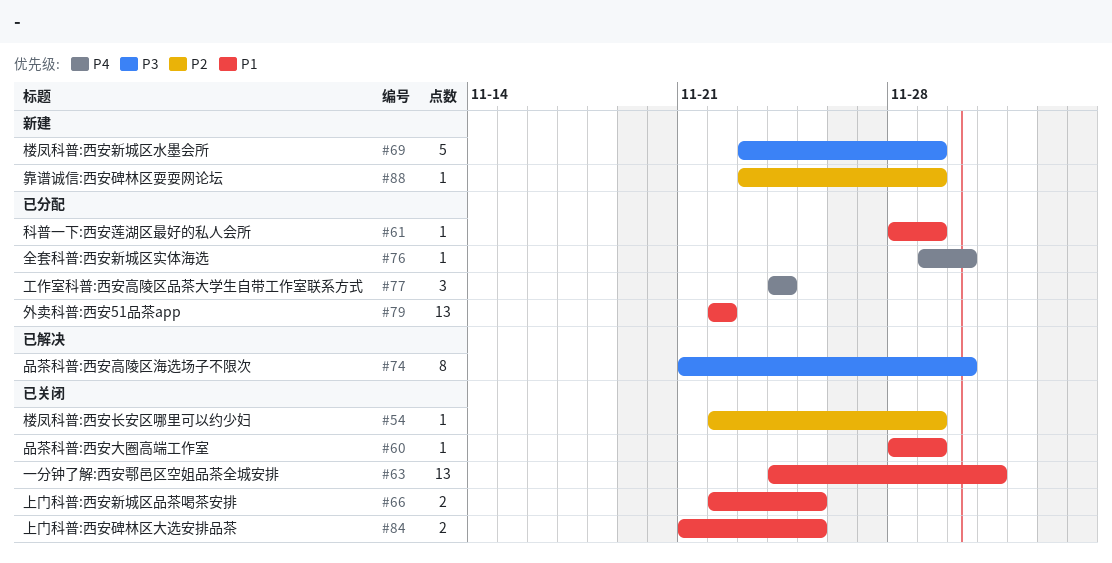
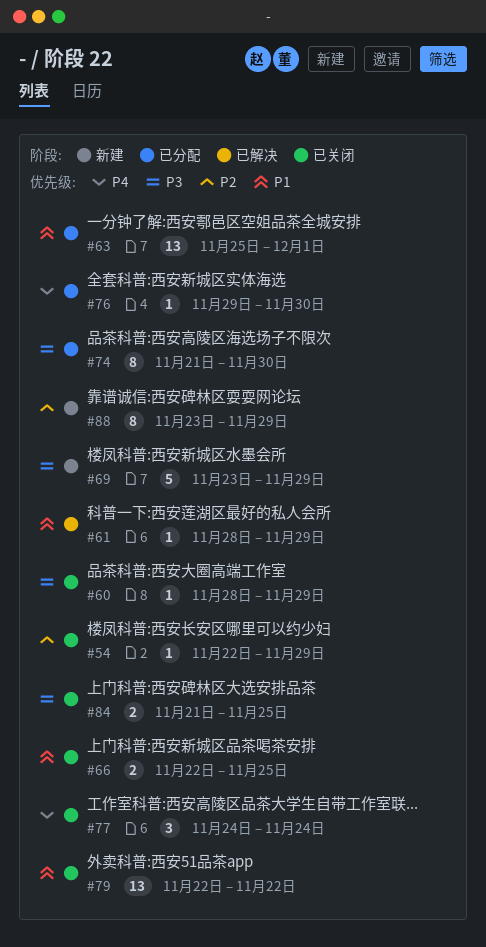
#60, priority: P1 -> P3
#61, status: 已分配 -> 已解决
#63, status: 已关闭 -> 已分配
#63, start: Nov 24 -> Nov 25
#74, status: 已解决 -> 已分配
#77, status: 已分配 -> 已关闭
#79, status: 已分配 -> 已关闭
#84, priority: P1 -> P3
#88, estimate: 1 -> 8

